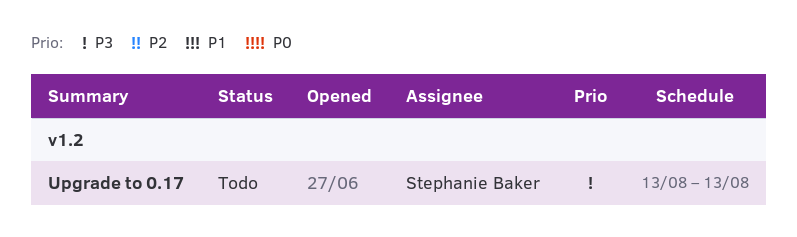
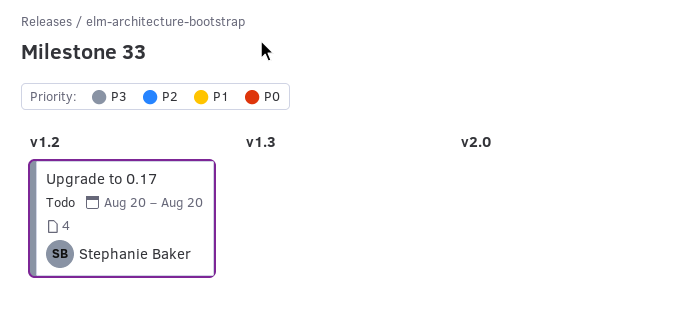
Upgrade to 0.17, start: Aug 13 -> Aug 20
Upgrade to 0.17, due: Aug 13 -> Aug 20

